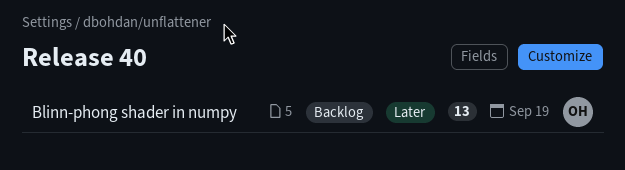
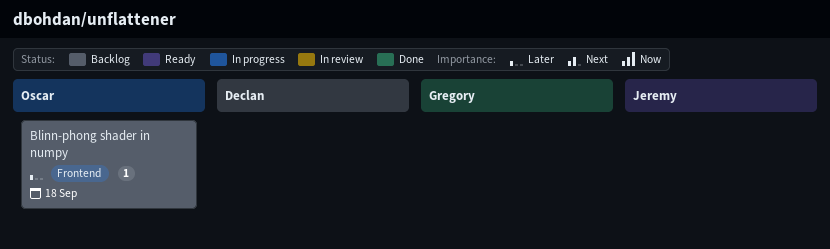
Blinn-phong shader in numpy, estimate: 13 -> 1
Blinn-phong shader in numpy, due: Sep 19 -> Sep 18

